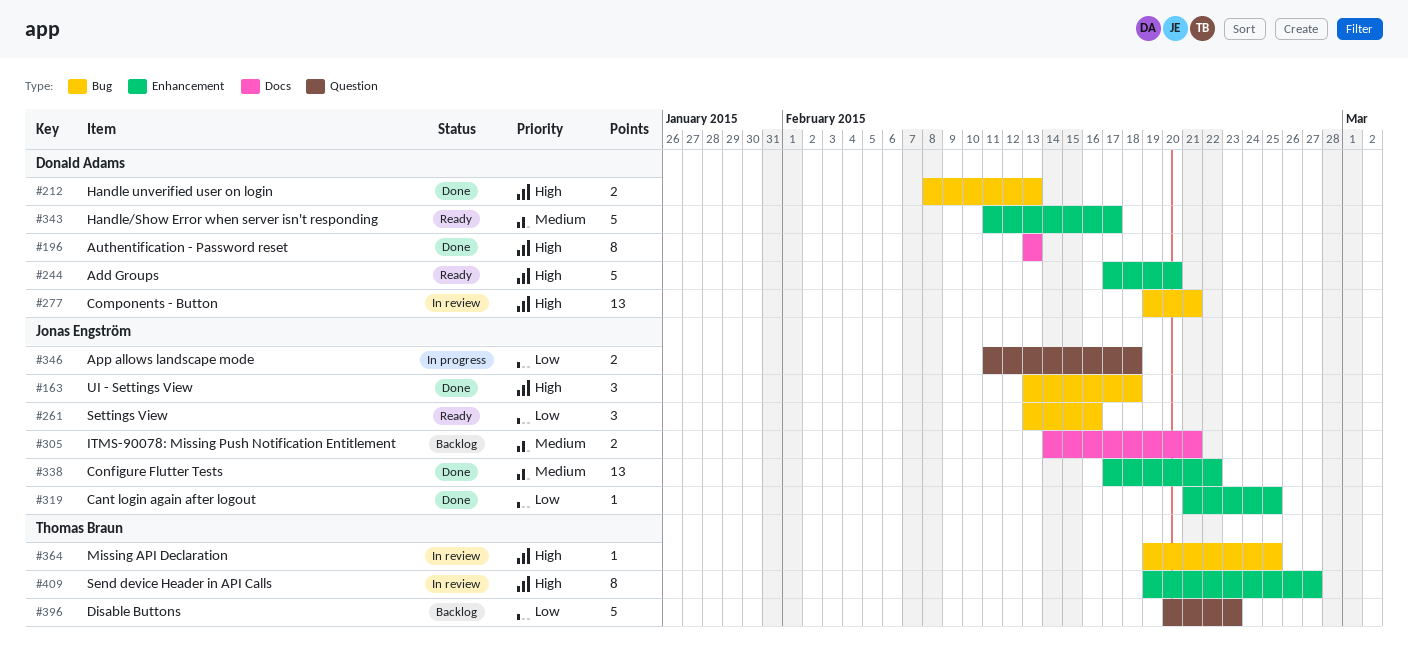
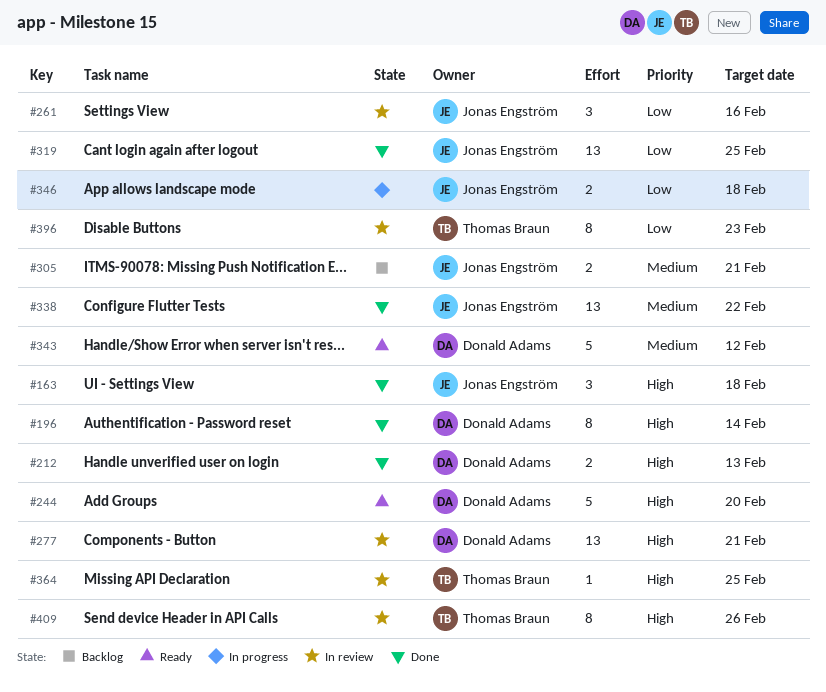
#196, due: Feb 13 -> Feb 14
#261, status: Ready -> In review
#319, estimate: 1 -> 13
#343, due: Feb 17 -> Feb 12
#396, status: Backlog -> In review
#396, estimate: 5 -> 8
#409, due: Feb 27 -> Feb 26

